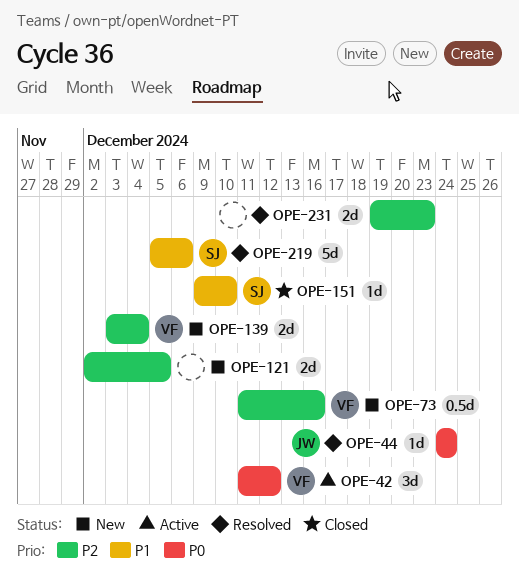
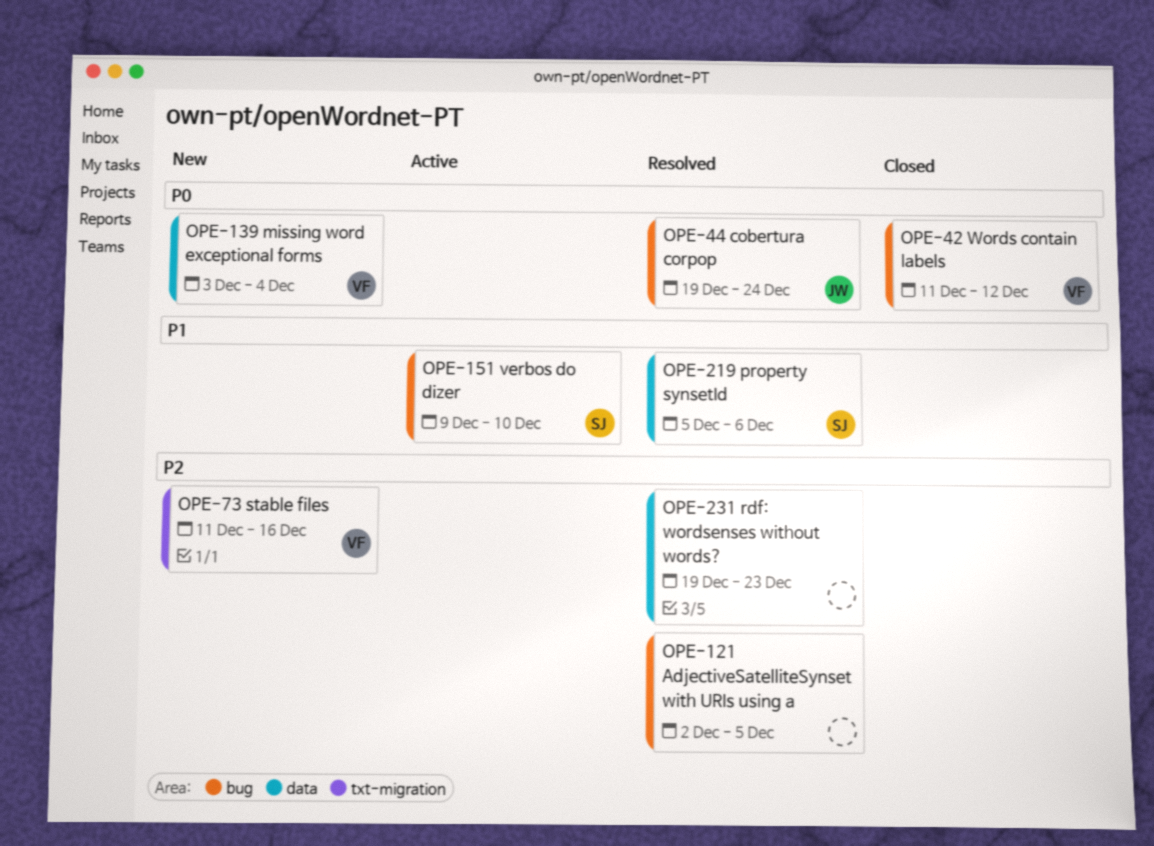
OPE-42, status: Active -> Closed
OPE-44, start: Dec 24 -> Dec 19
OPE-121, status: New -> Resolved
OPE-139, priority: P2 -> P0
OPE-151, status: Closed -> Active

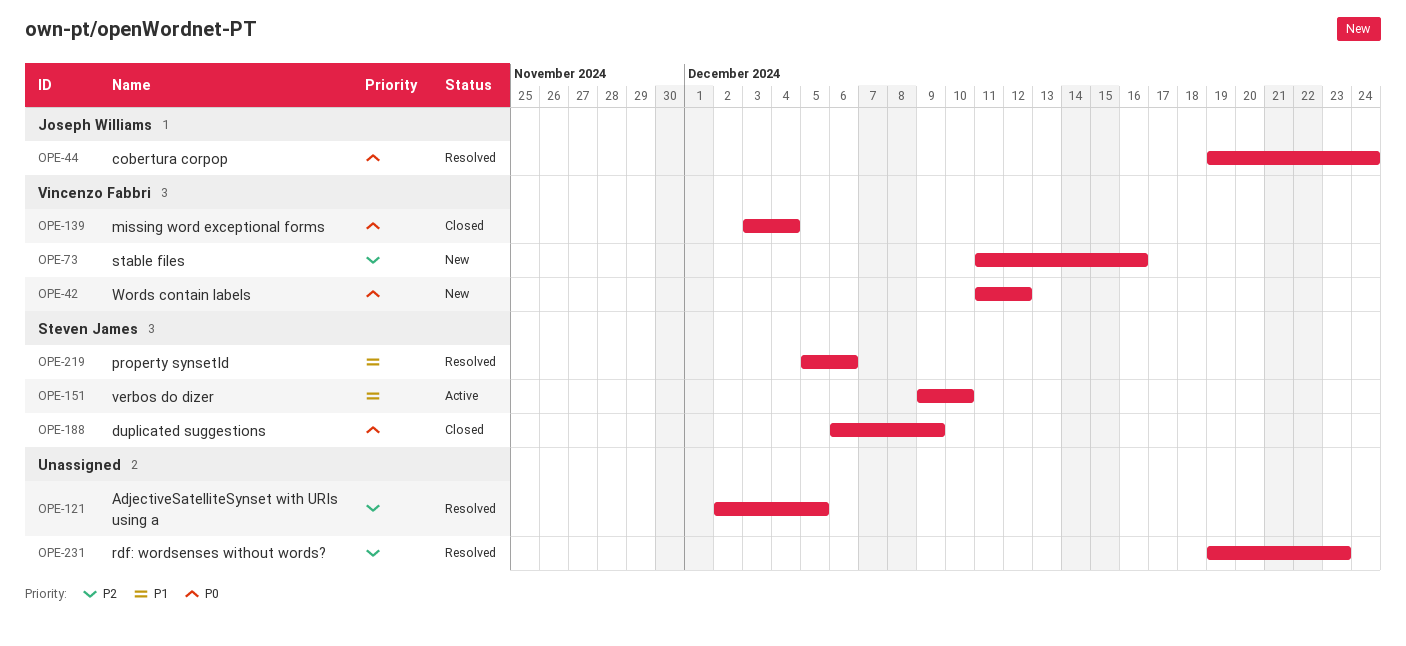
OPE-42, status: Closed -> New
OPE-139, status: New -> Closed
OPE-188: none -> present

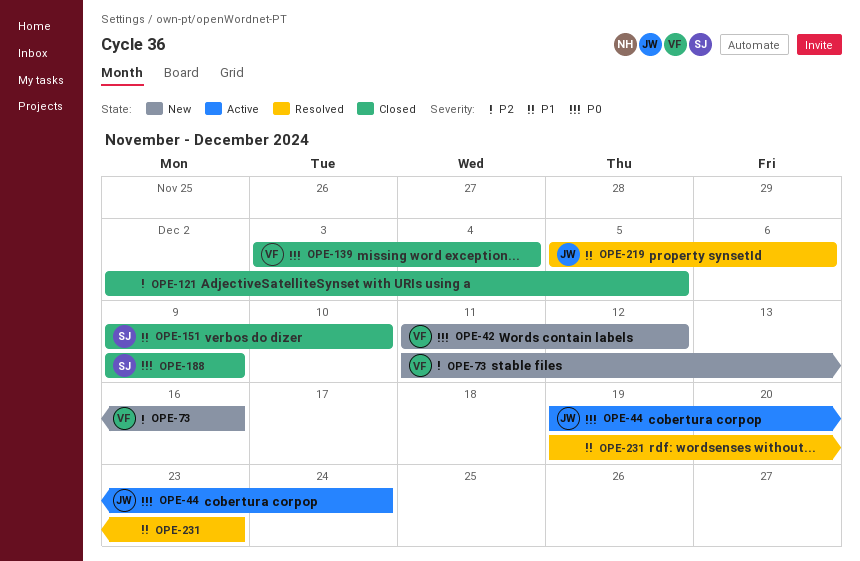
OPE-44, status: Resolved -> Active
OPE-121, status: Resolved -> Closed
OPE-151, status: Active -> Closed
OPE-188, start: Dec 6 -> Dec 9
OPE-219, owner: Steven James -> Joseph Williams
OPE-231, priority: P2 -> P1

